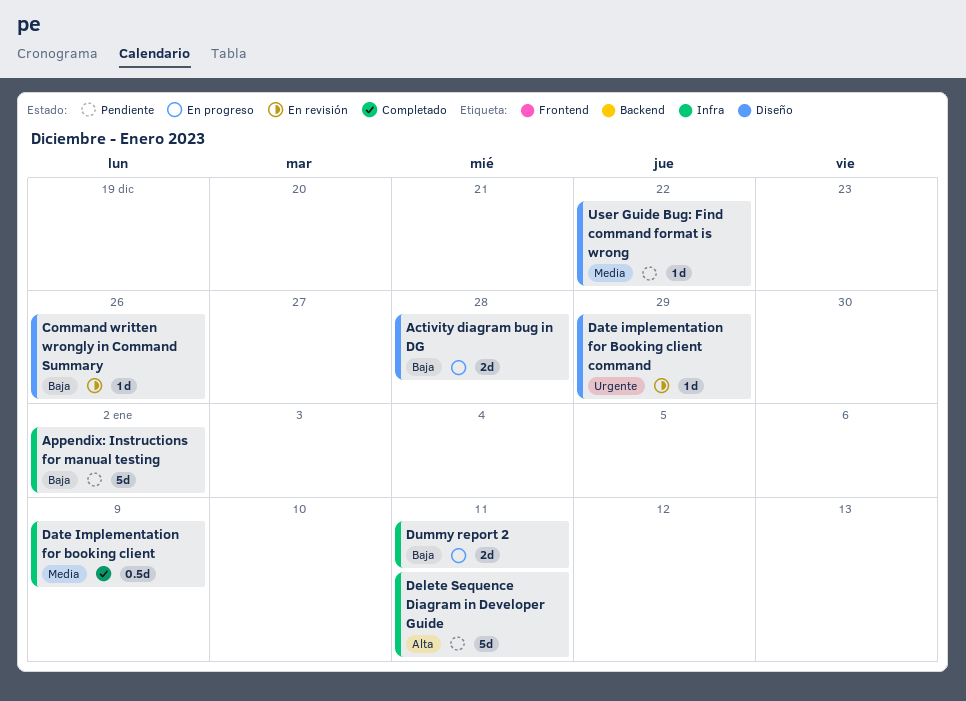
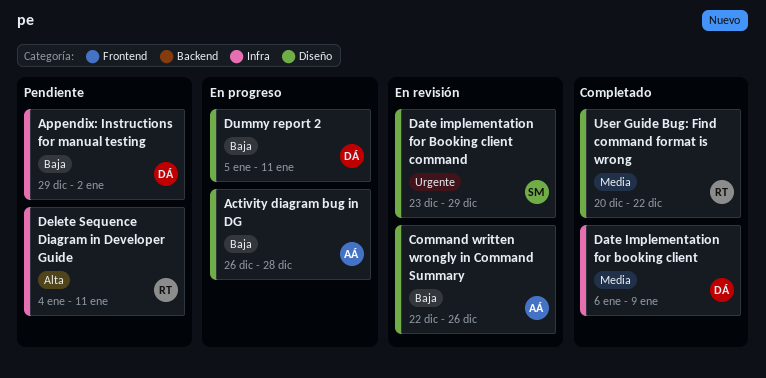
Dummy report 2, label: Infra -> Diseño
User Guide Bug: Find command format is wrong, status: Pendiente -> Completado

